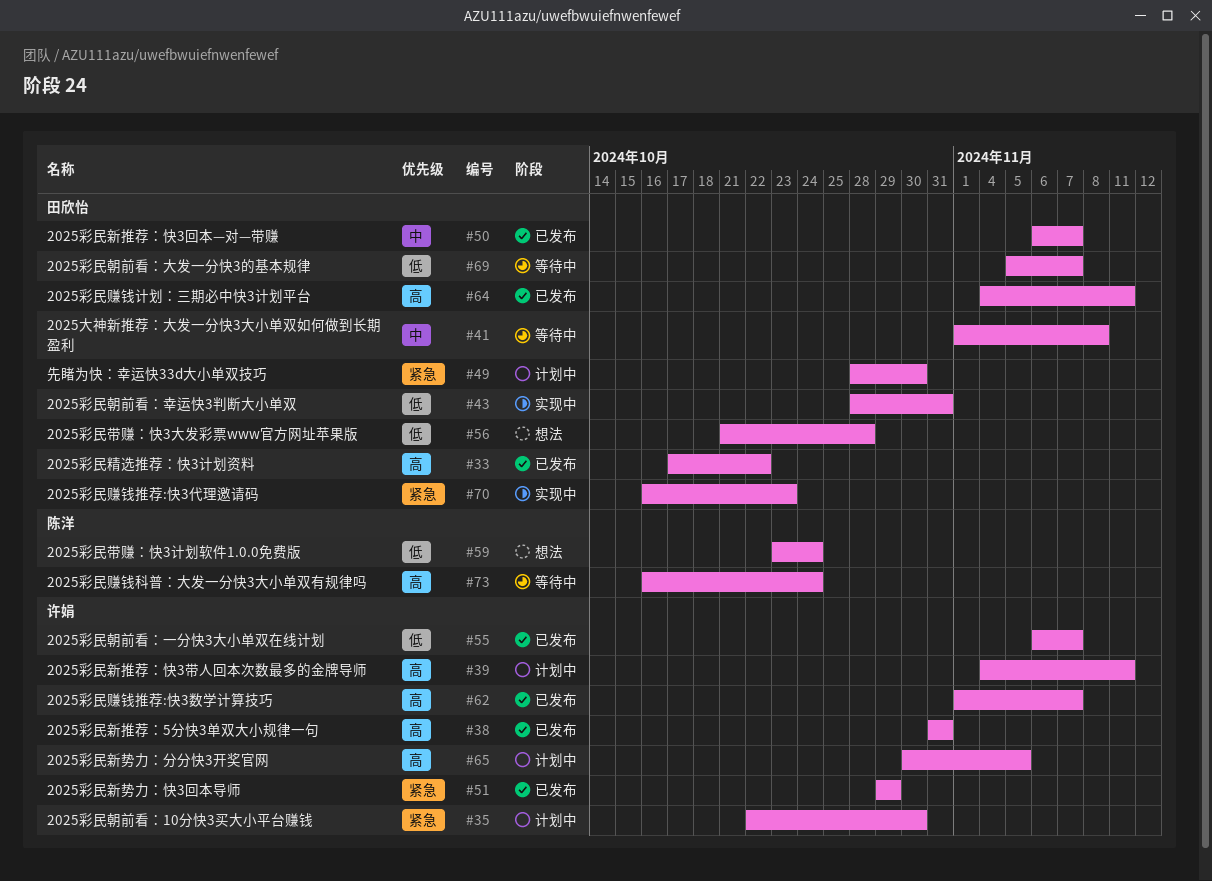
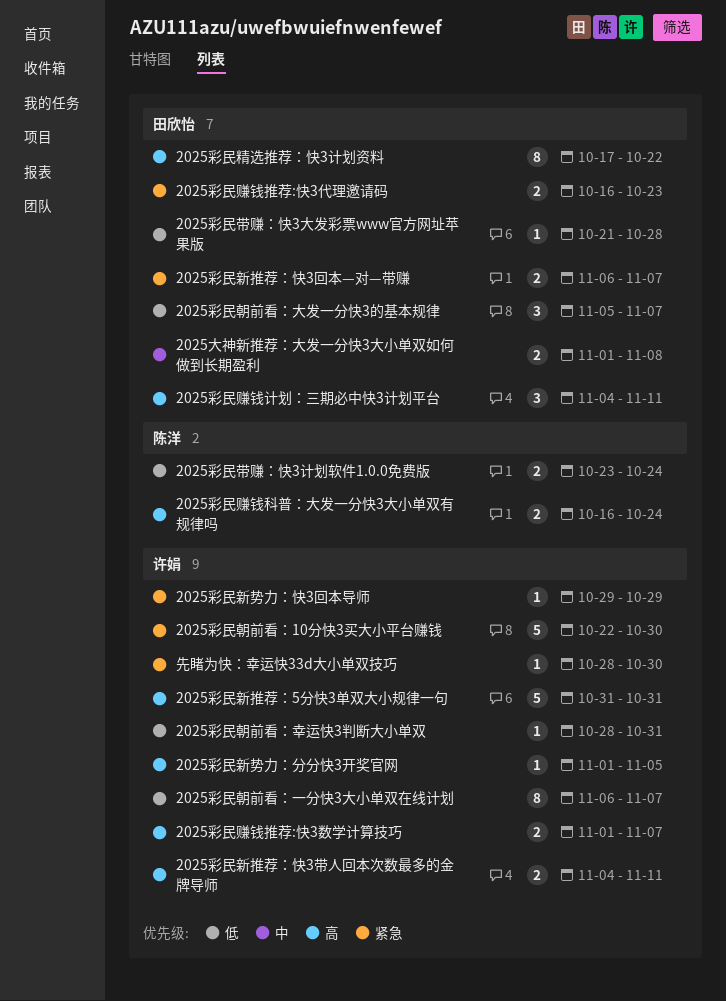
2025彩民新势力：分分快3开奖官网, start: Oct 30 -> Nov 1
2025彩民新推荐：快3回本—对—带赚, priority: 中 -> 紧急
2025彩民朝前看：幸运快3判断大小单双, owner: 田欣怡 -> 许娟
先睹为快：幸运快33d大小单双技巧, owner: 田欣怡 -> 许娟

